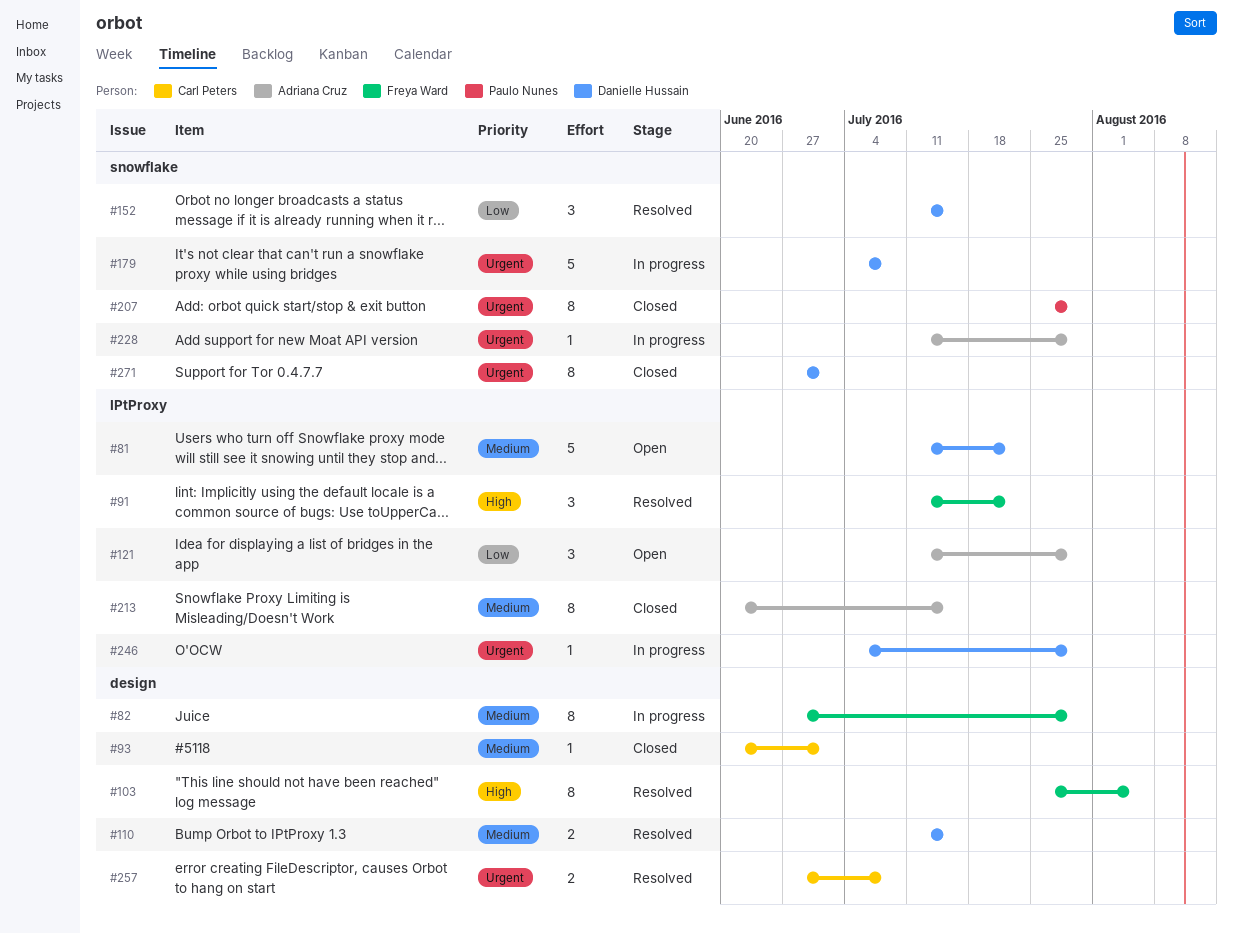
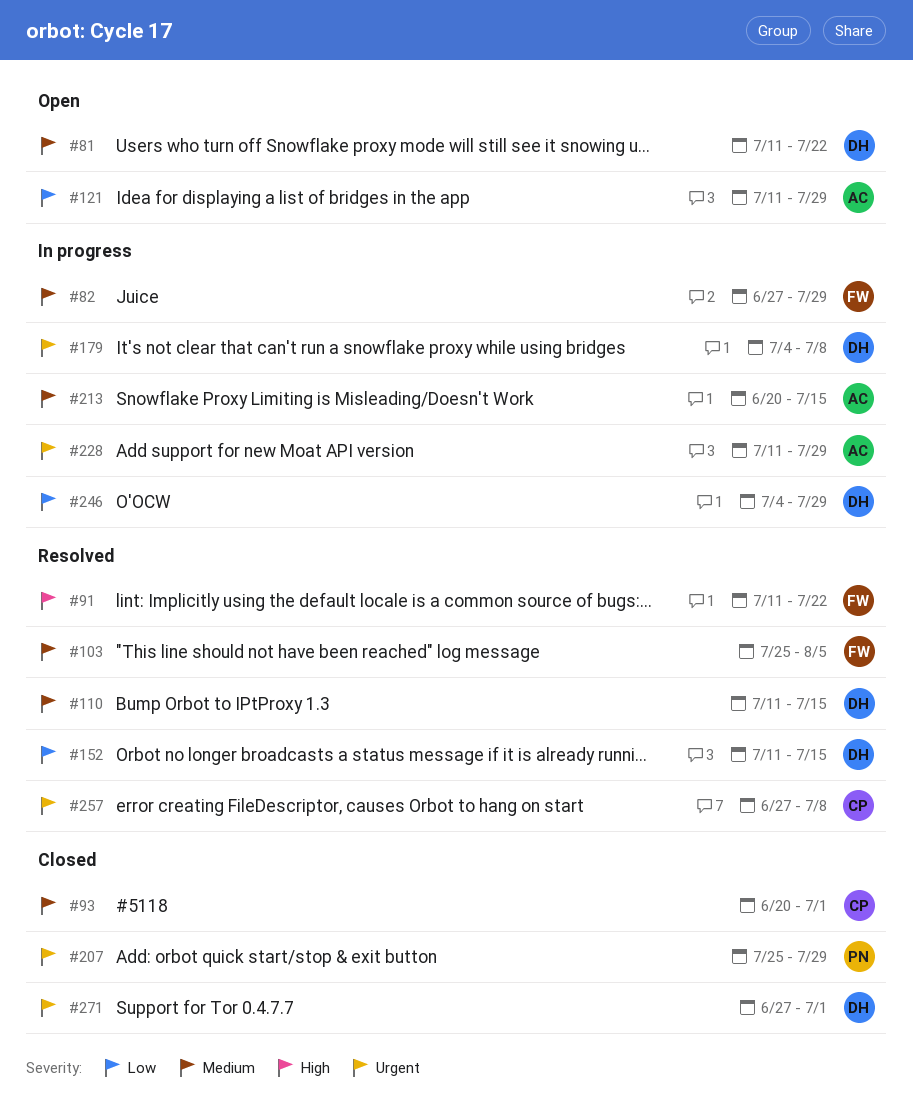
#103, priority: High -> Medium
#213, status: Closed -> In progress
#246, priority: Urgent -> Low

